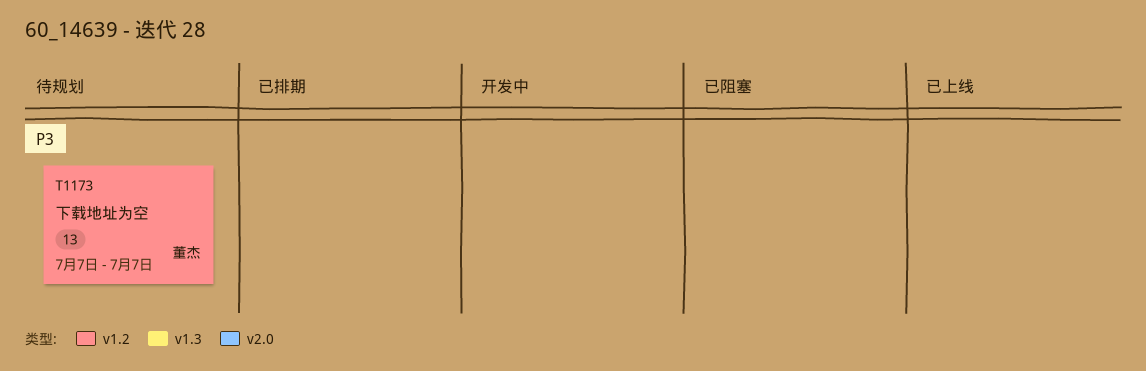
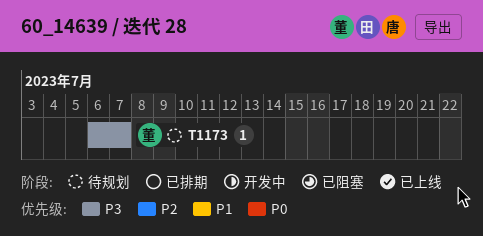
T1173, estimate: 13 -> 1
T1173, start: Jul 7 -> Jul 6

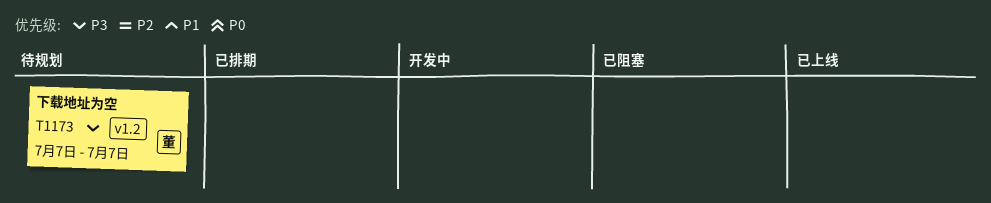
T1173, start: Jul 6 -> Jul 7

